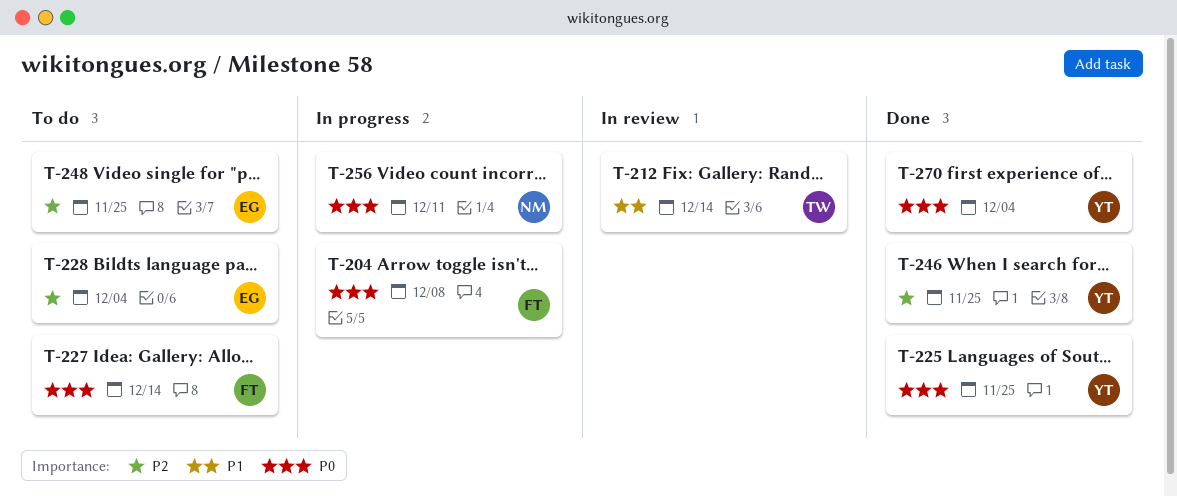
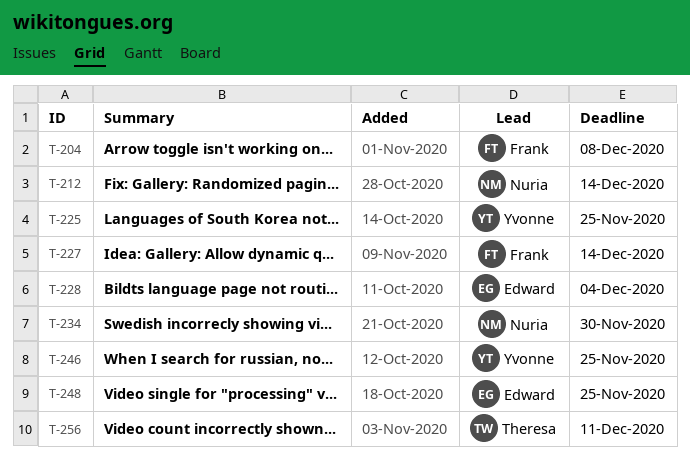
T-212, owner: Theresa -> Nuria
T-234: none -> present
T-256, owner: Nuria -> Theresa
T-270: present -> none

